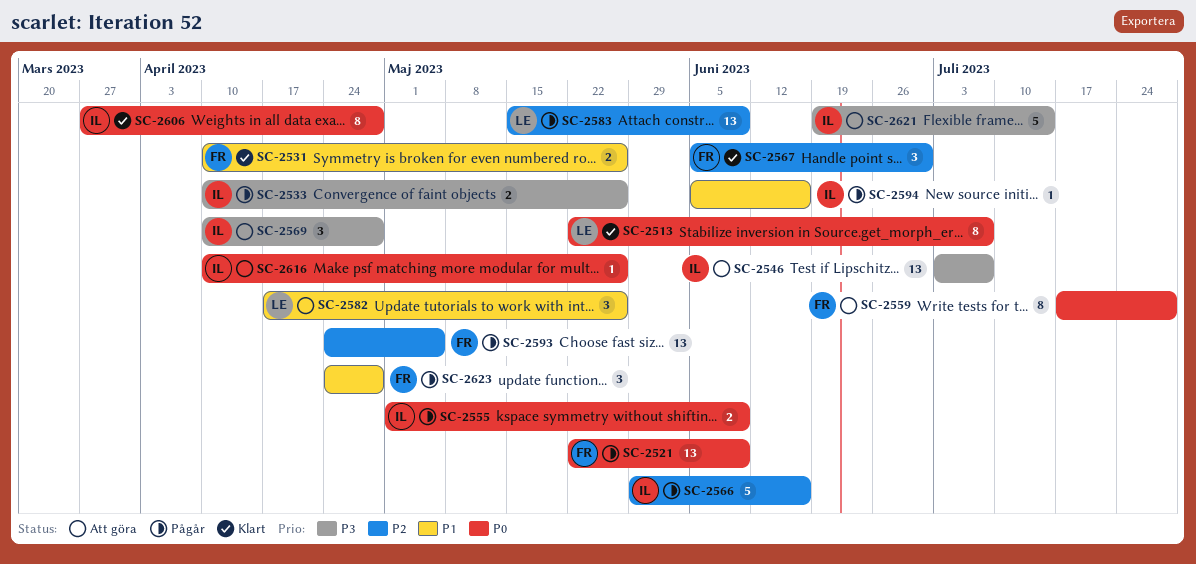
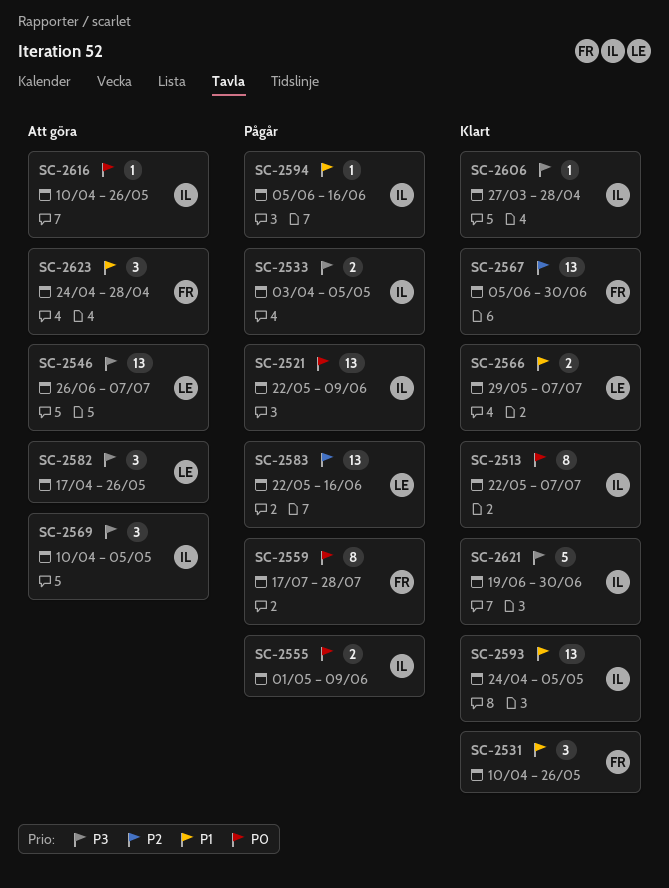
SC-2513, owner: LE -> IL
SC-2521, owner: FR -> IL
SC-2531, estimate: 2 -> 3
SC-2533, start: Apr 10 -> Apr 3
SC-2533, due: May 26 -> May 5
SC-2546, owner: IL -> LE
SC-2546, start: Jul 3 -> Jun 26
SC-2559, status: Att göra -> Pågår
SC-2566, status: Pågår -> Klart
SC-2566, owner: IL -> LE
SC-2566, priority: P2 -> P1
SC-2566, estimate: 5 -> 2
SC-2566, due: Jun 16 -> Jul 7
SC-2567, estimate: 3 -> 13
SC-2569, due: Apr 28 -> May 5
SC-2582, priority: P1 -> P3
SC-2583, start: May 15 -> May 22
SC-2583, due: Jun 9 -> Jun 16
SC-2593, status: Pågår -> Klart
SC-2593, owner: FR -> IL
SC-2593, priority: P2 -> P1
SC-2606, priority: P0 -> P3
SC-2606, estimate: 8 -> 1
SC-2621, status: Att göra -> Klart
SC-2621, due: Jul 14 -> Jun 30
SC-2623, status: Pågår -> Att göra

